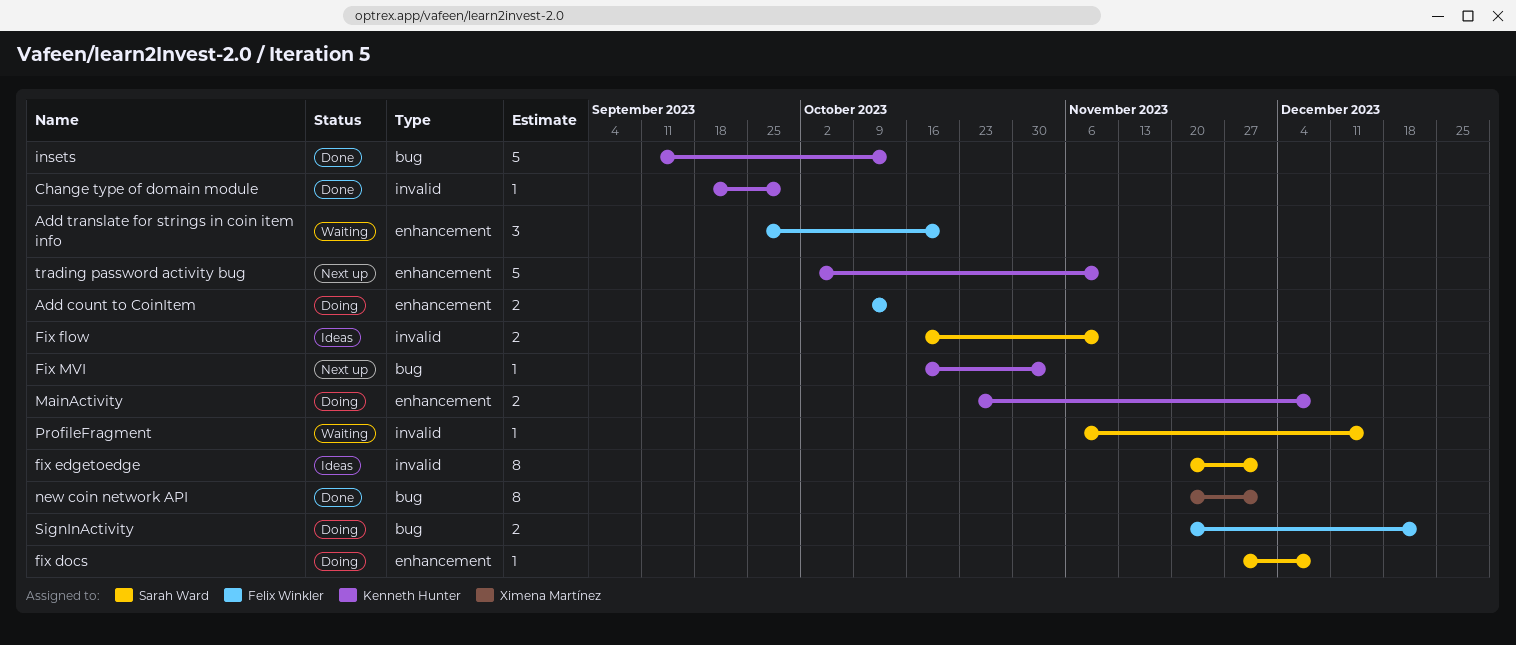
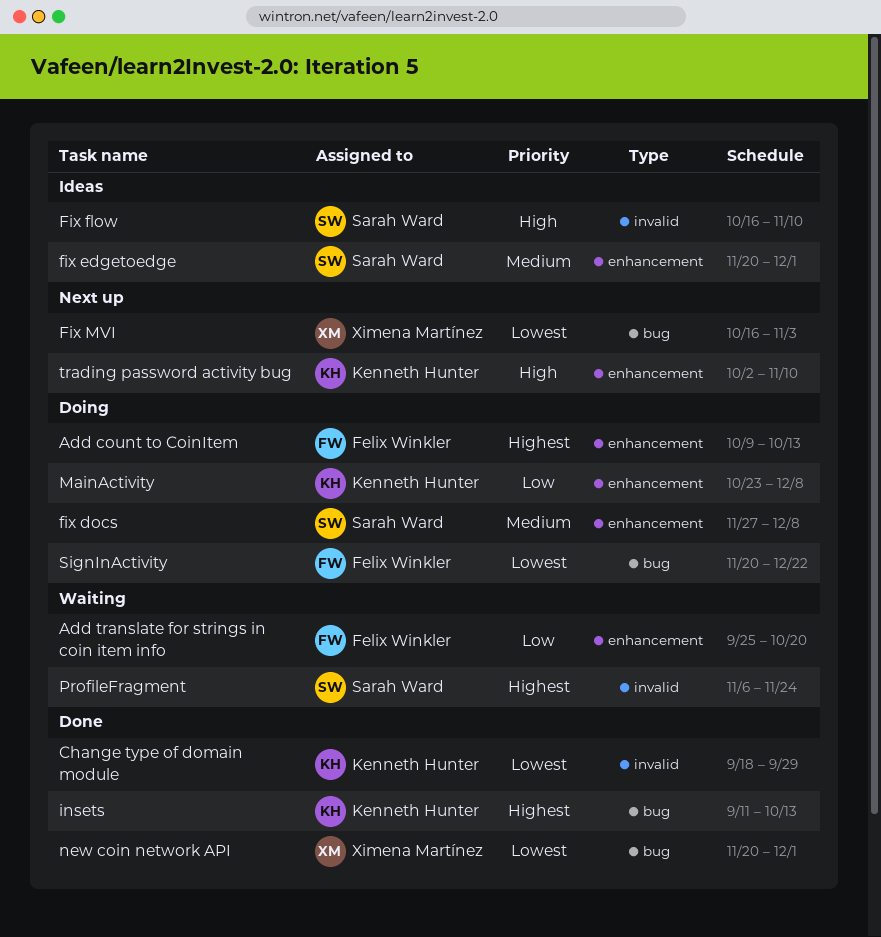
fix edgetoedge, label: invalid -> enhancement
Fix MVI, owner: Kenneth Hunter -> Ximena Martínez
ProfileFragment, due: Dec 15 -> Nov 24

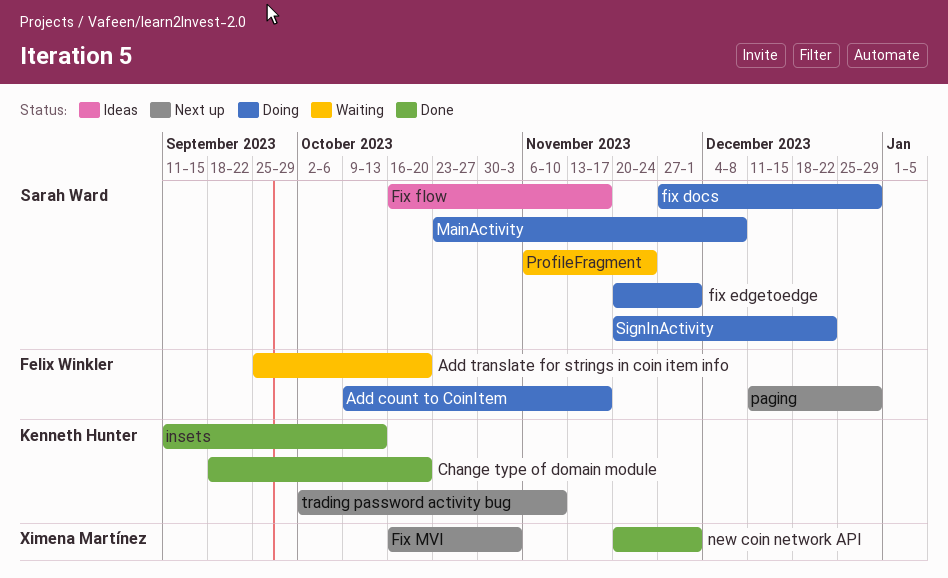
Add count to CoinItem, due: Oct 13 -> Nov 17
Change type of domain module, due: Sep 29 -> Oct 20
fix docs, due: Dec 8 -> Dec 29
fix edgetoedge, status: Ideas -> Doing
Fix flow, due: Nov 10 -> Nov 17
MainActivity, owner: Kenneth Hunter -> Sarah Ward
paging: none -> present
SignInActivity, owner: Felix Winkler -> Sarah Ward

